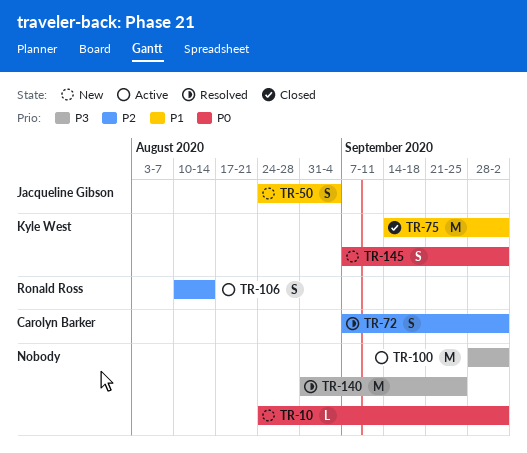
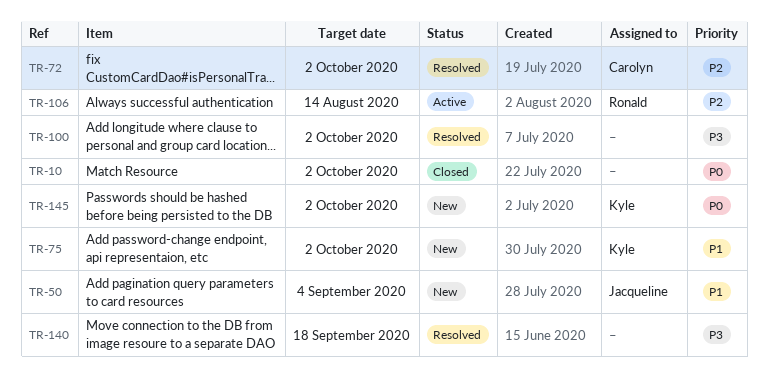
TR-10, status: New -> Closed
TR-75, status: Closed -> New
TR-100, status: Active -> Resolved
TR-140, due: Sep 25 -> Sep 18

